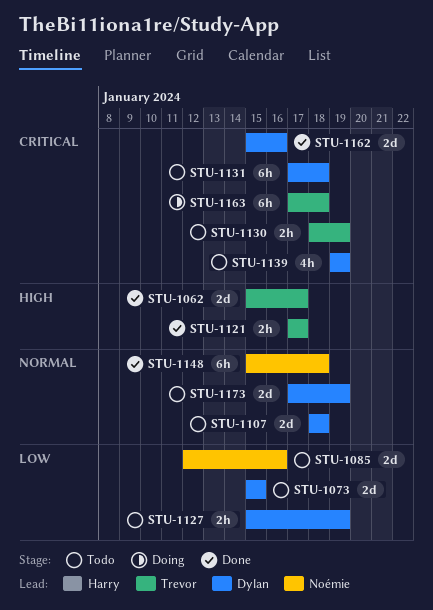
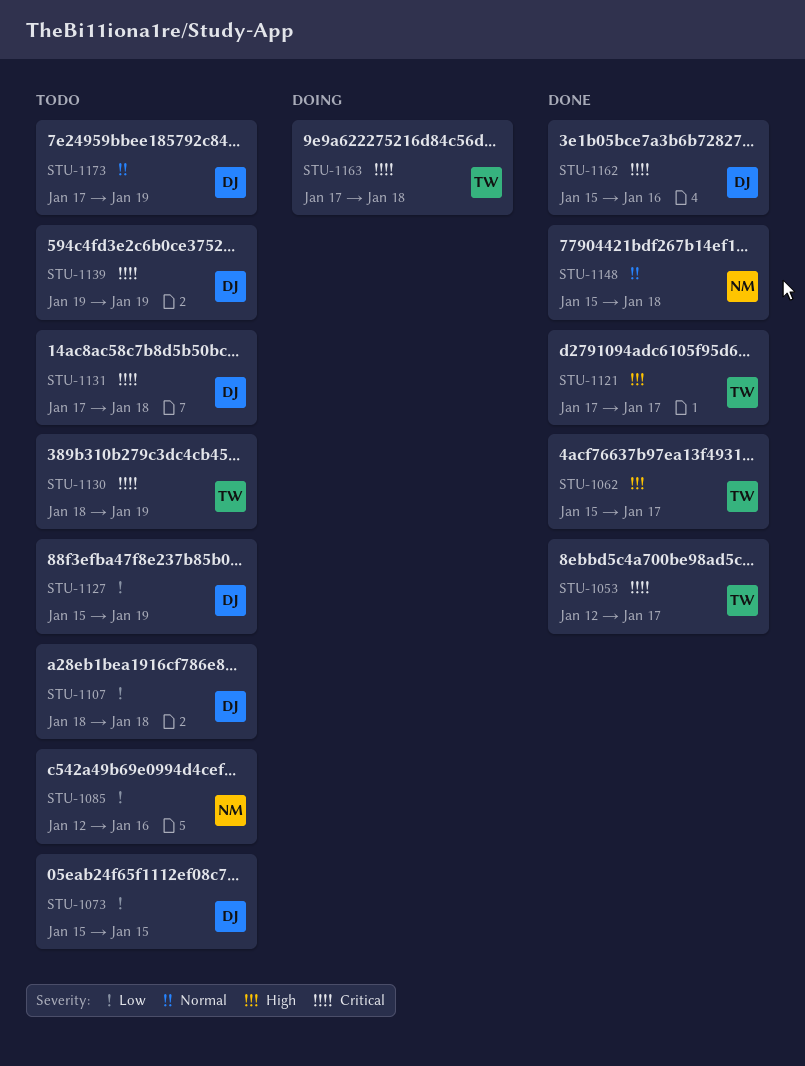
STU-1053: none -> present
STU-1107, priority: Normal -> Low

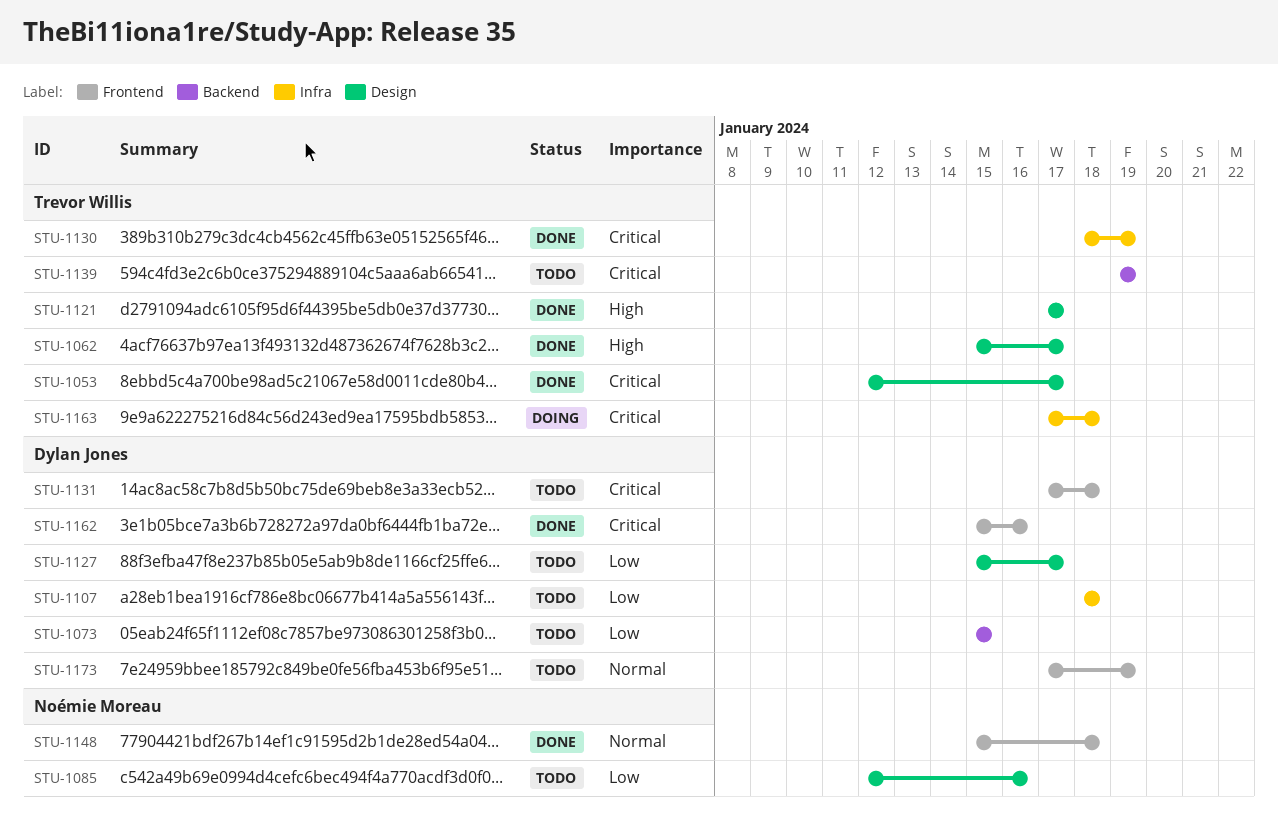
STU-1127, due: Jan 19 -> Jan 17
STU-1130, status: Todo -> Done
STU-1139, owner: Dylan Jones -> Trevor Willis

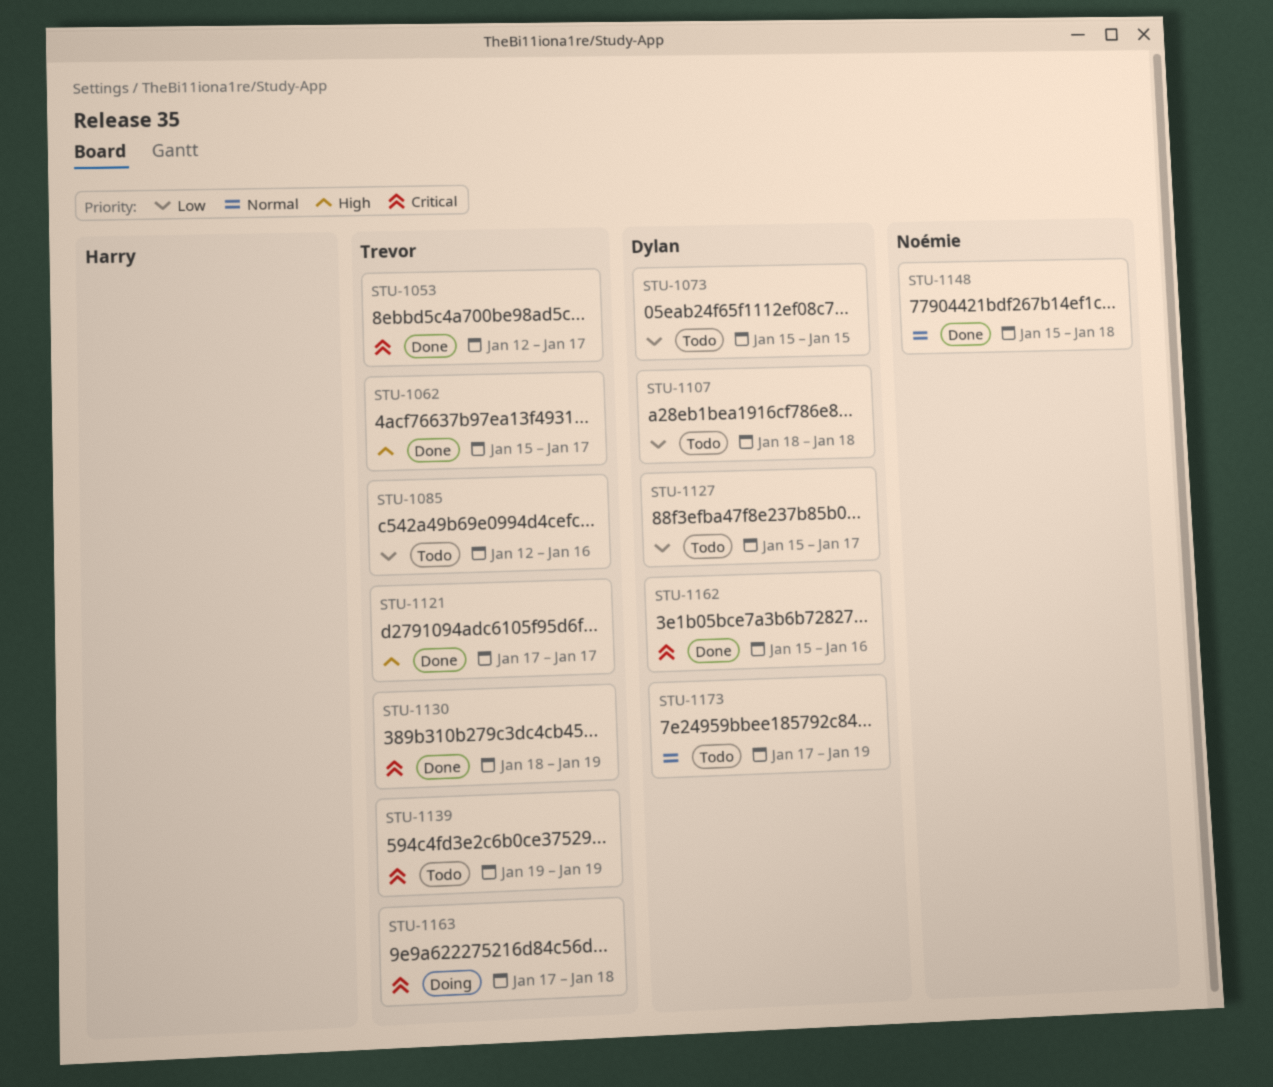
STU-1085, owner: Noémie Moreau -> Trevor Willis
STU-1131: present -> none

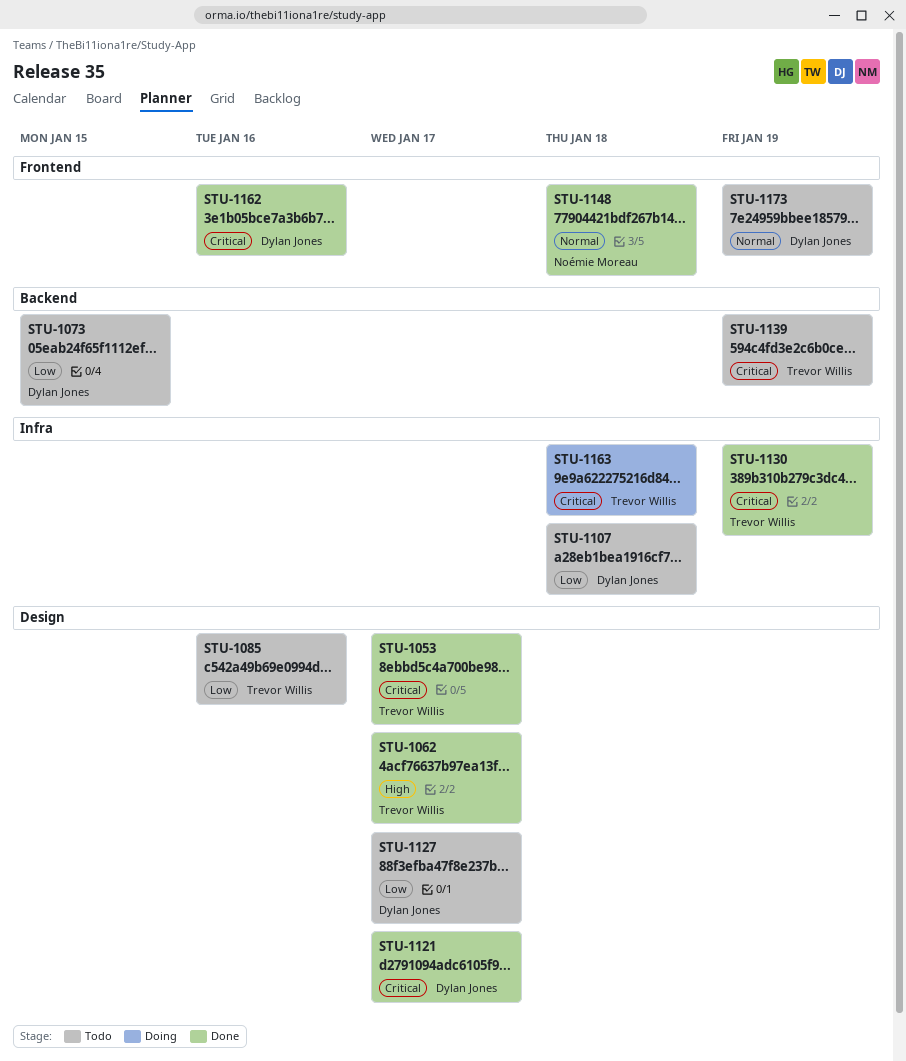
STU-1121, owner: Trevor Willis -> Dylan Jones
STU-1121, priority: High -> Critical

